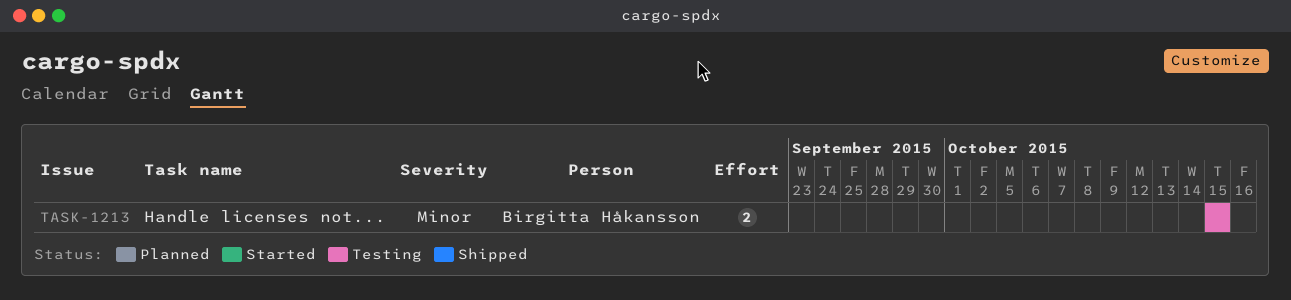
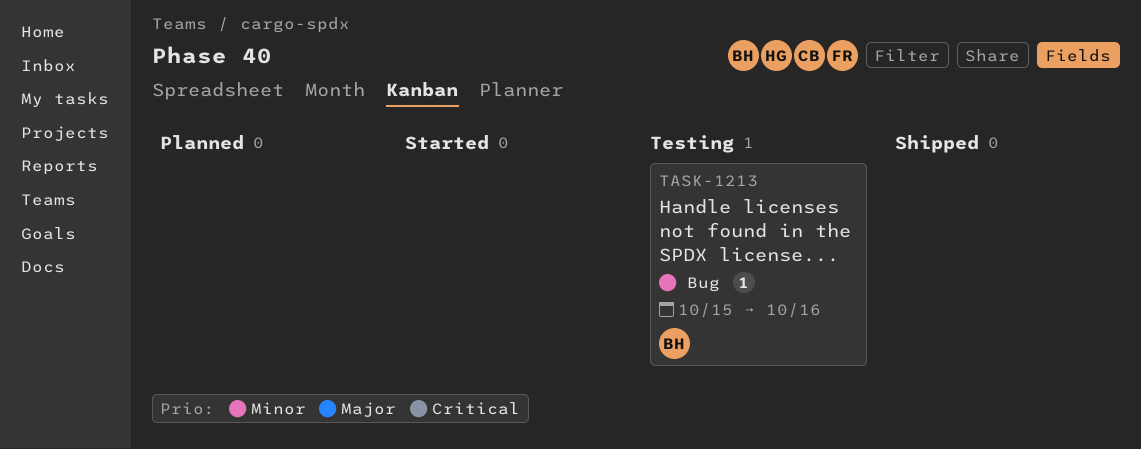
TASK-1213, estimate: 2 -> 1
TASK-1213, due: Oct 15 -> Oct 16

